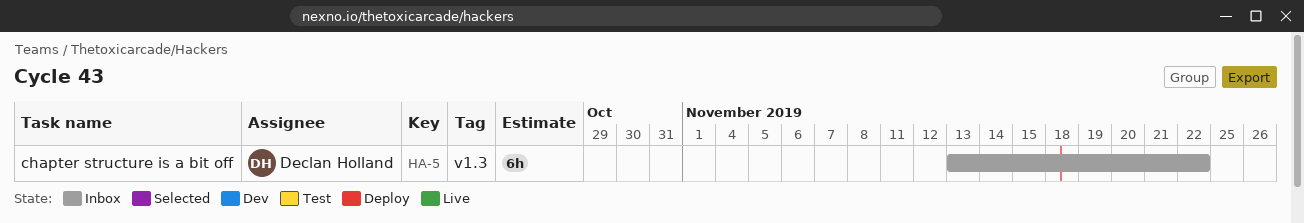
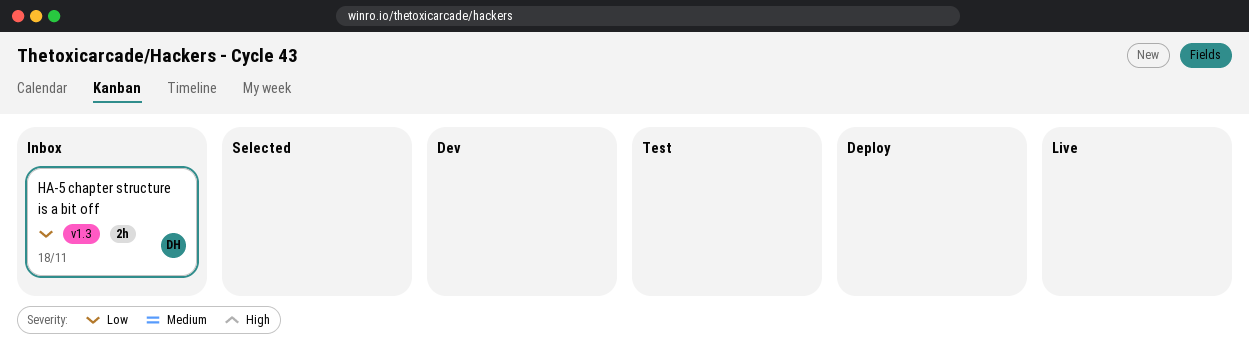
HA-5, estimate: 6h -> 2h
HA-5, due: Nov 22 -> Nov 18

